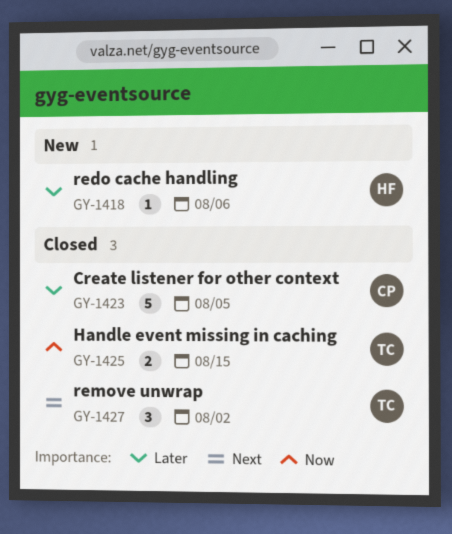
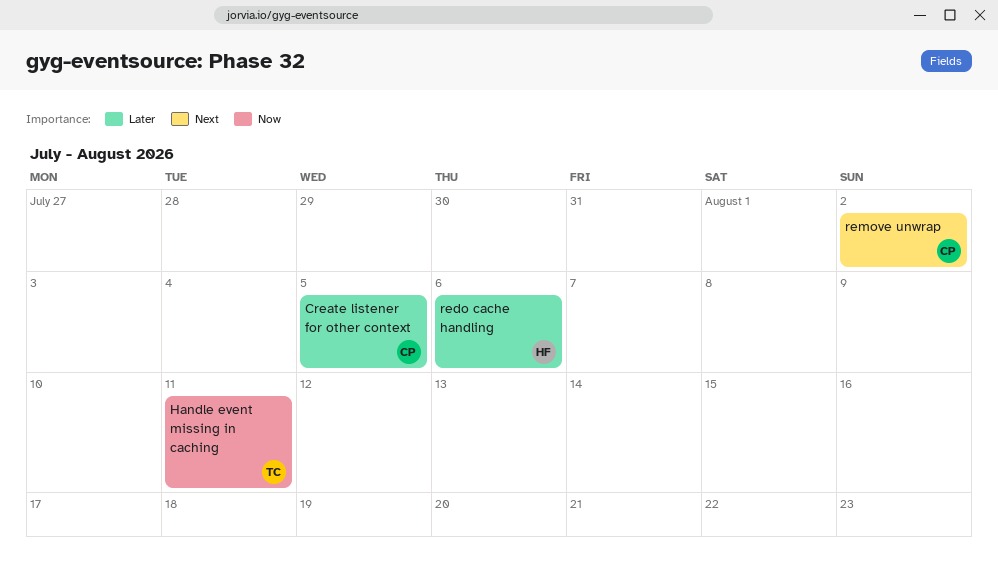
Handle event missing in caching, due: Aug 15 -> Aug 11
remove unwrap, owner: TC -> CP

